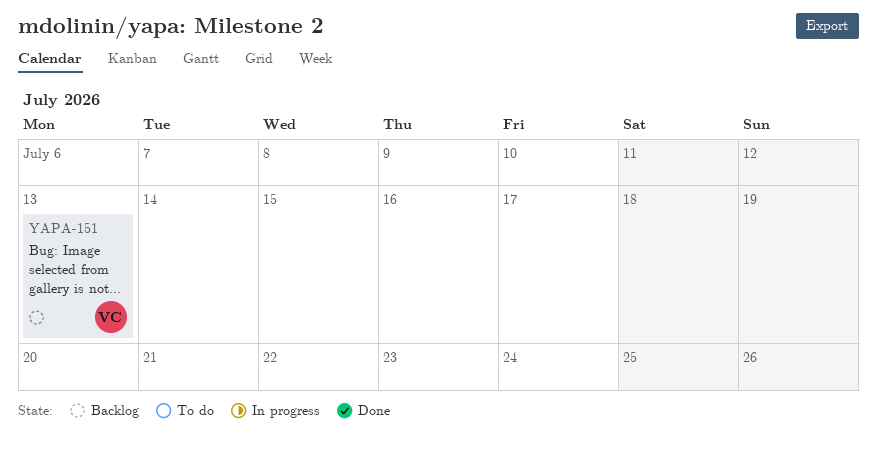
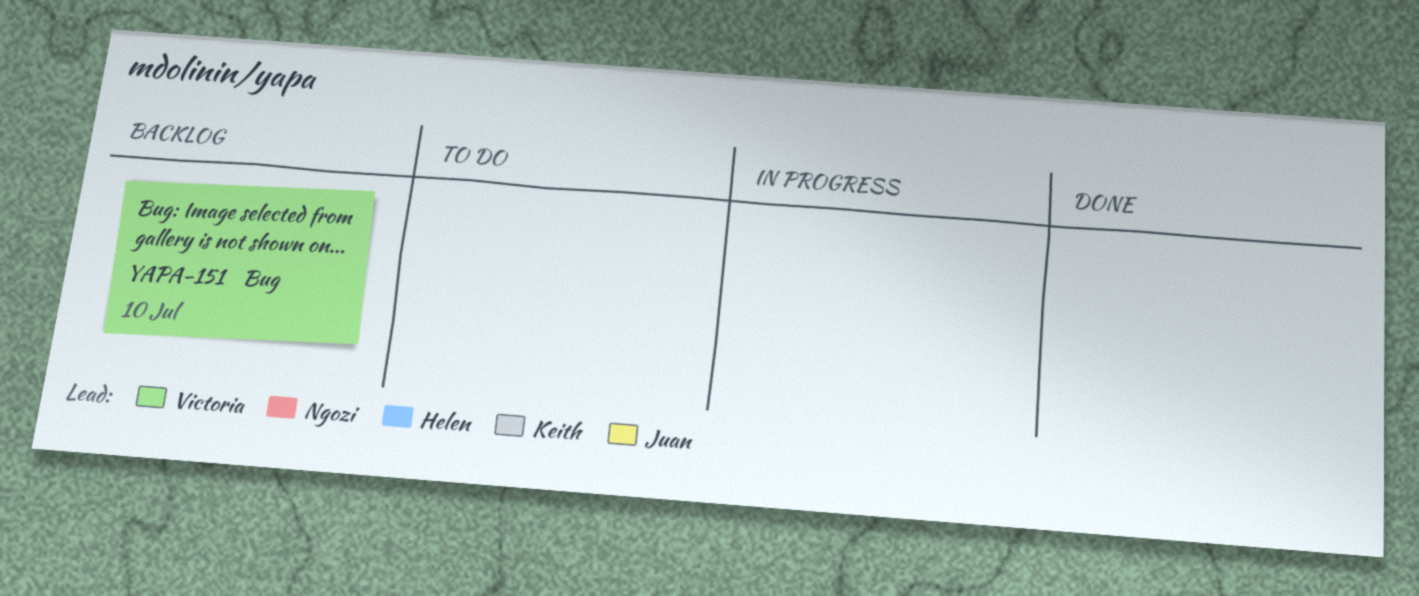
YAPA-151, due: Jul 13 -> Jul 10

